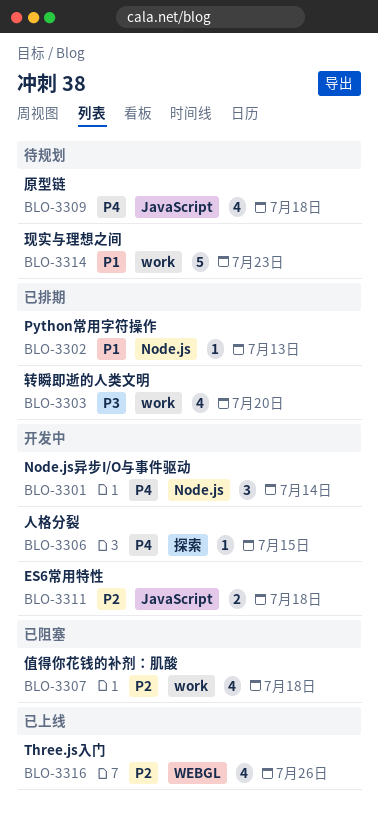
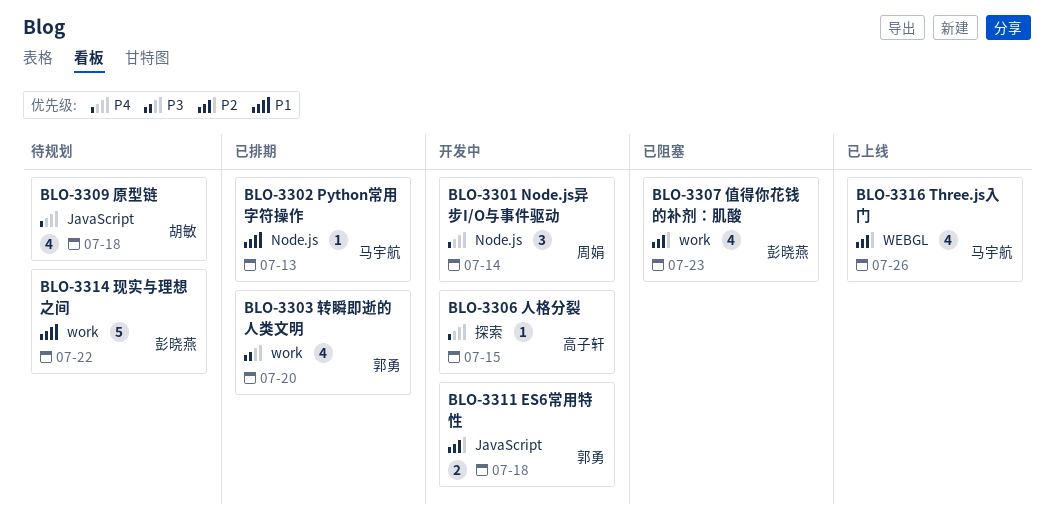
BLO-3307, due: Jul 18 -> Jul 23
BLO-3314, due: Jul 23 -> Jul 22

